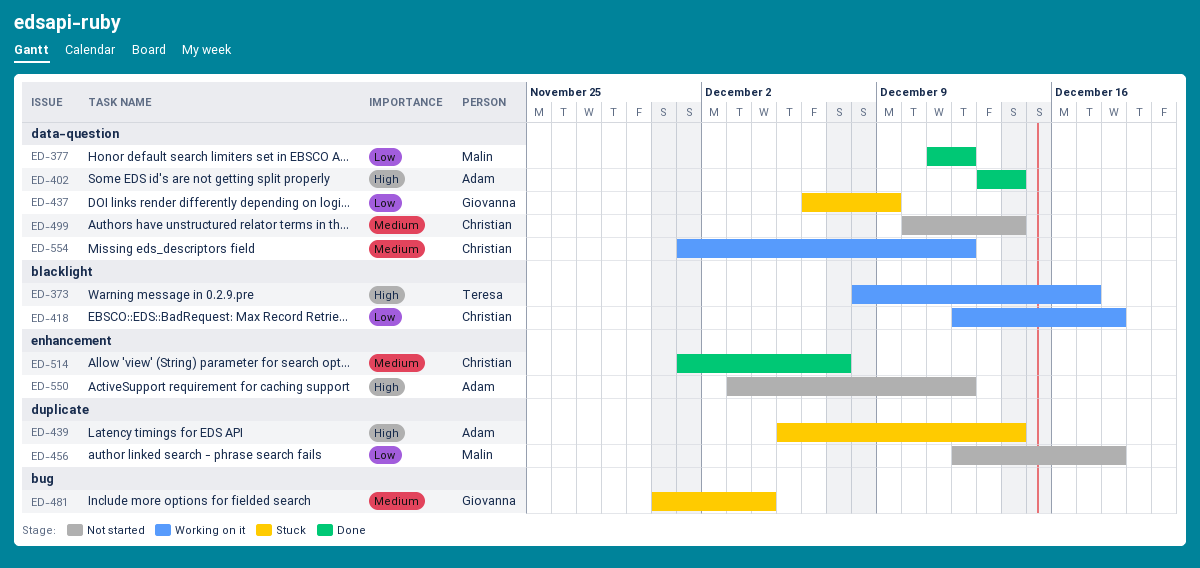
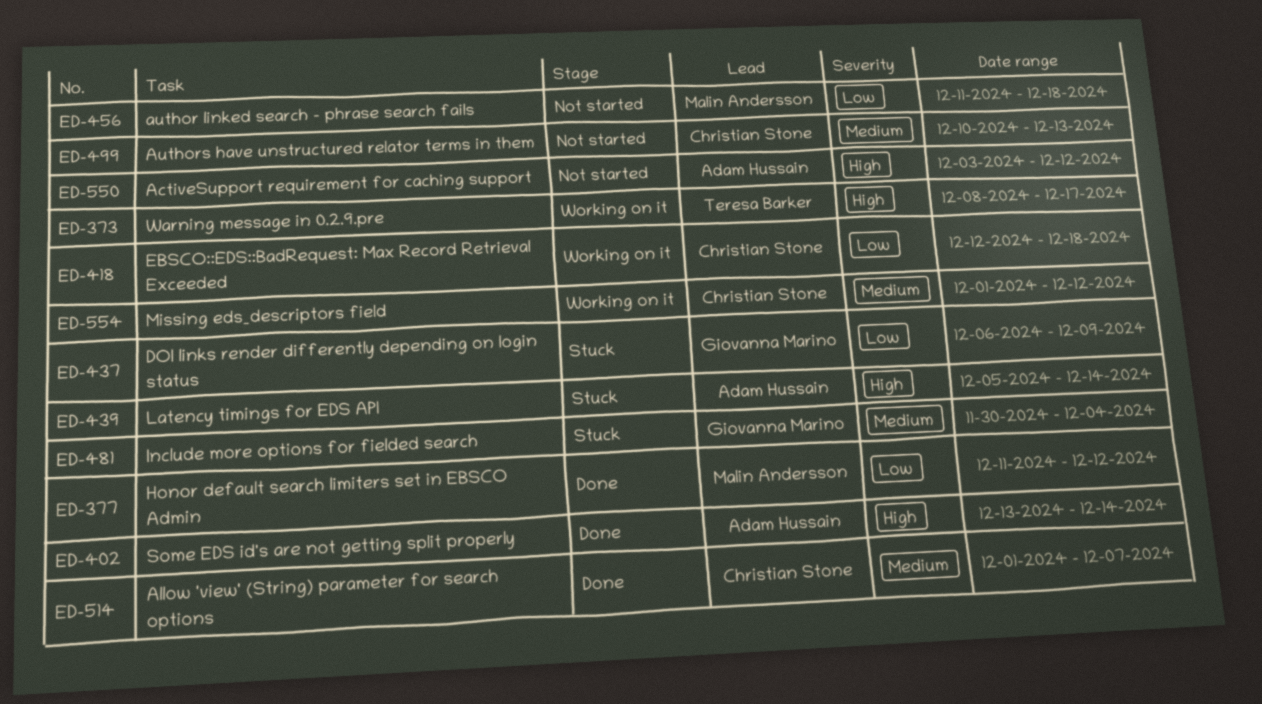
ED-456, start: Dec 12 -> Dec 11
ED-499, due: Dec 14 -> Dec 13

